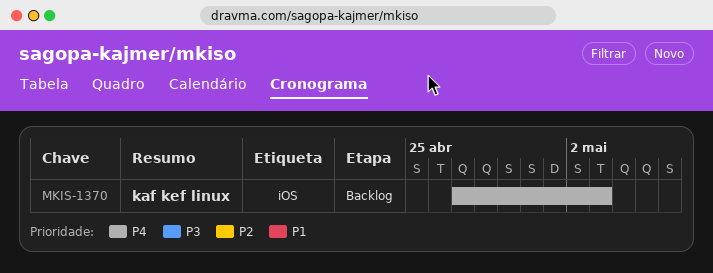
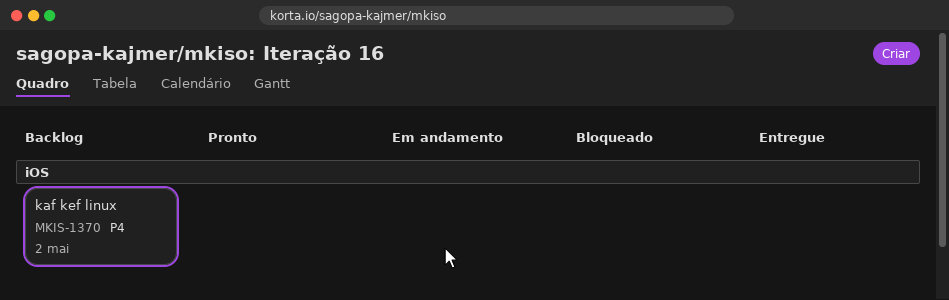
MKIS-1370, due: May 3 -> May 2

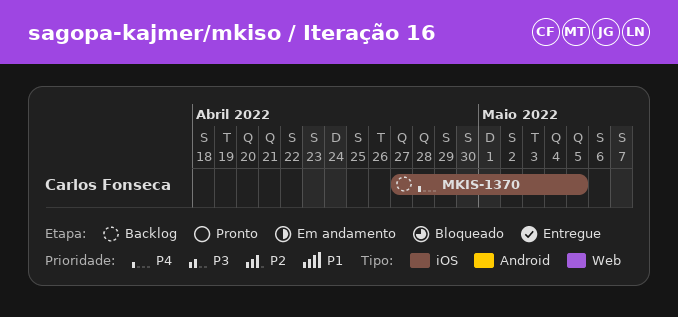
MKIS-1370, due: May 2 -> May 5

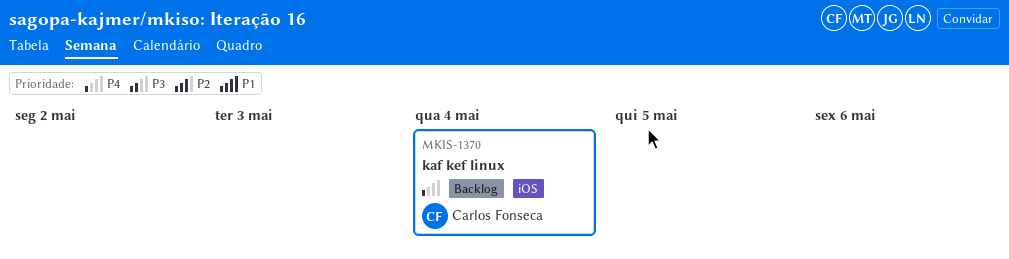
MKIS-1370, due: May 5 -> May 4

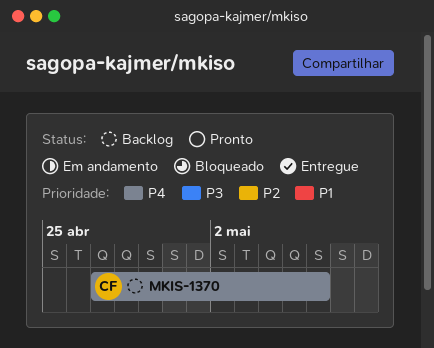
MKIS-1370, due: May 4 -> May 6

